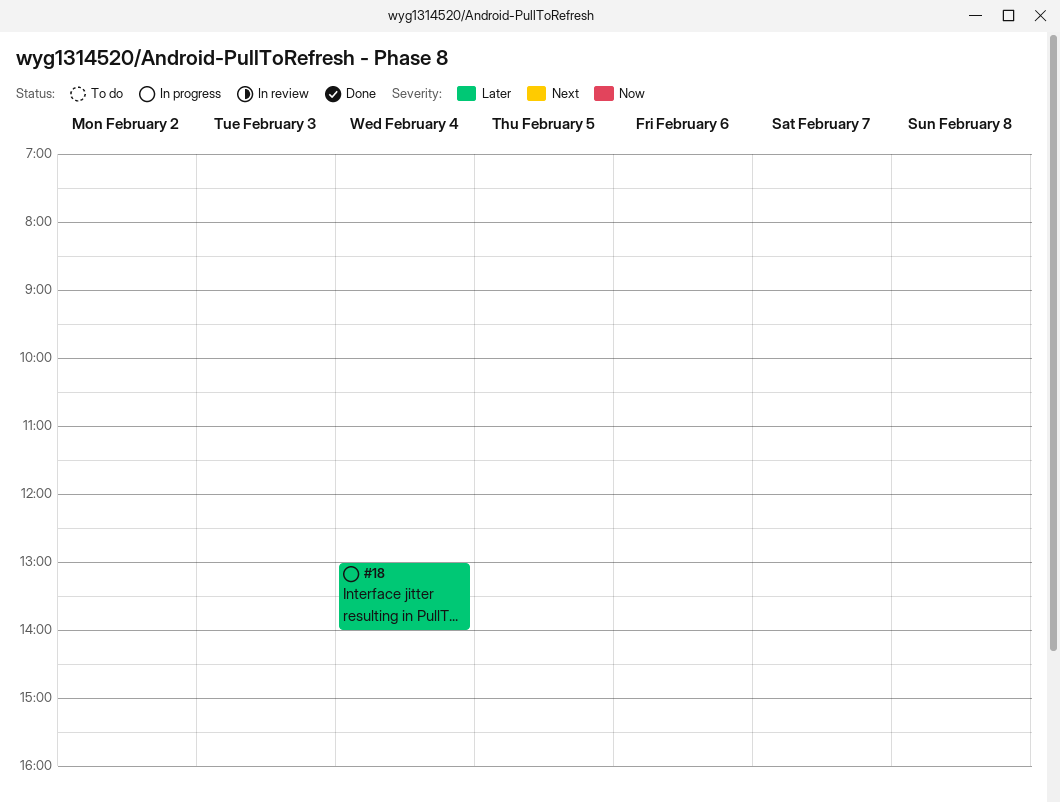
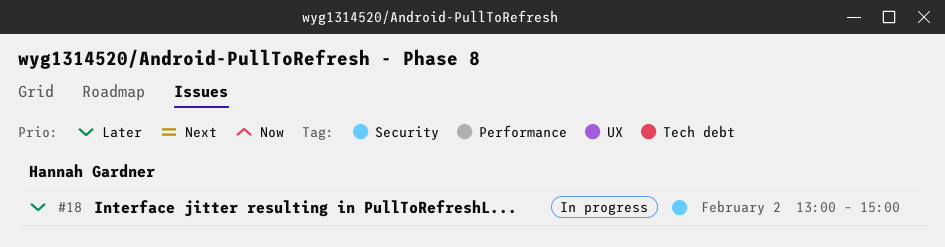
#18, day: Feb 4 -> Feb 2
#18, ends: 14:00 -> 15:00

